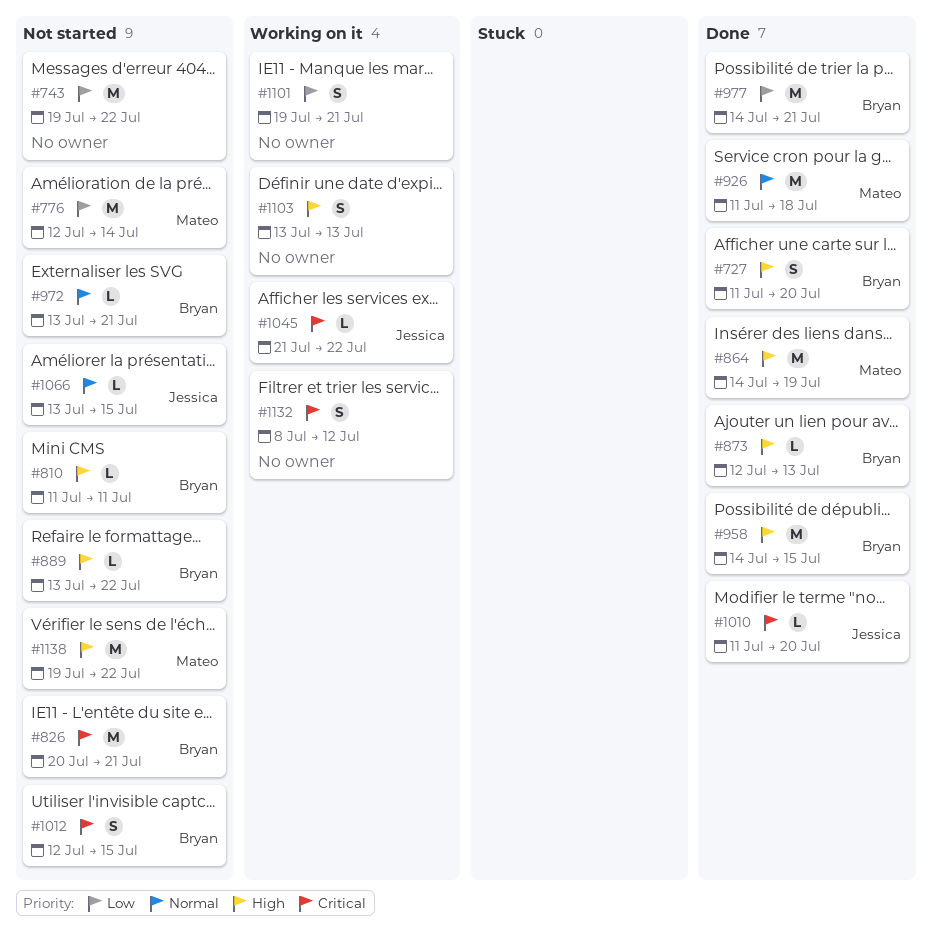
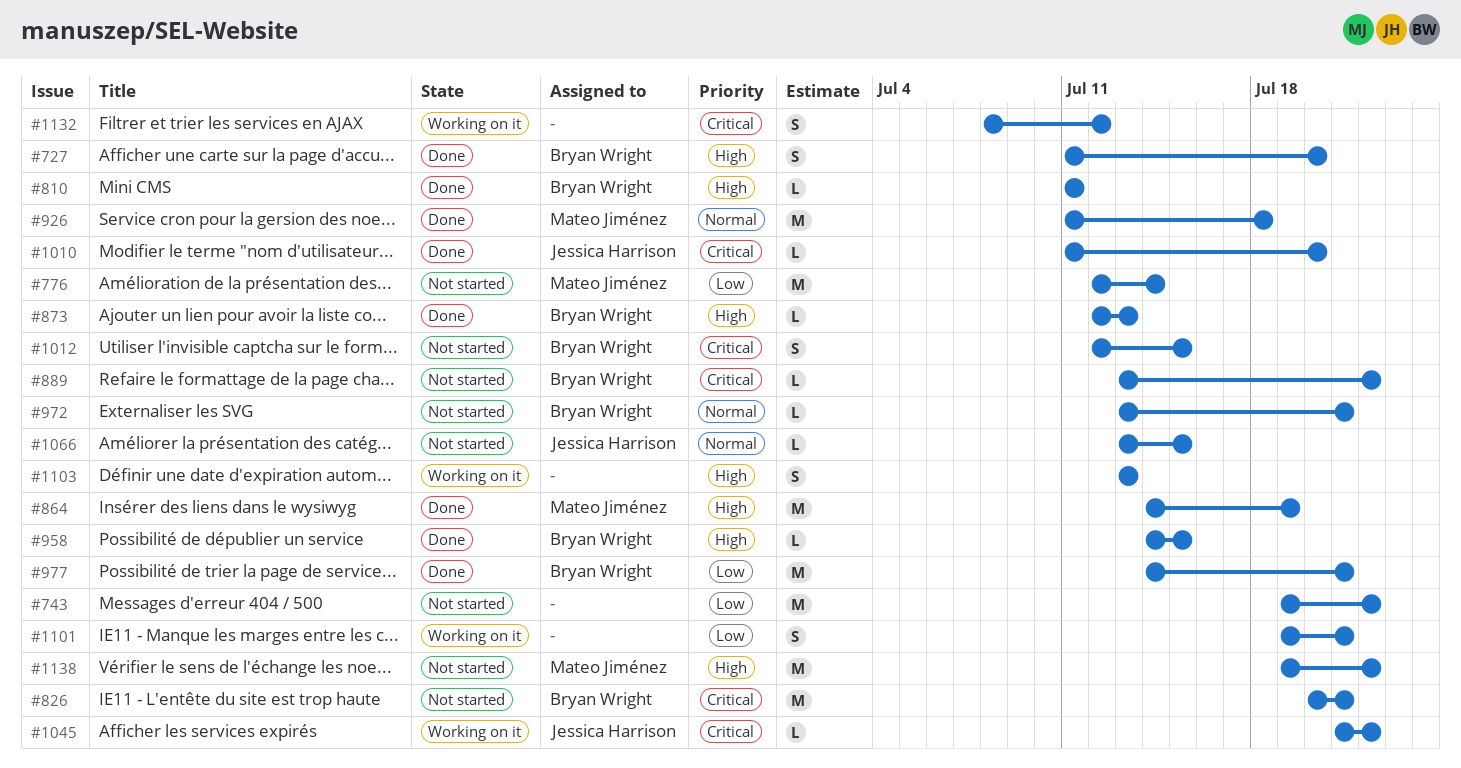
#810, status: Not started -> Done
#889, priority: High -> Critical
#958, estimate: M -> L

